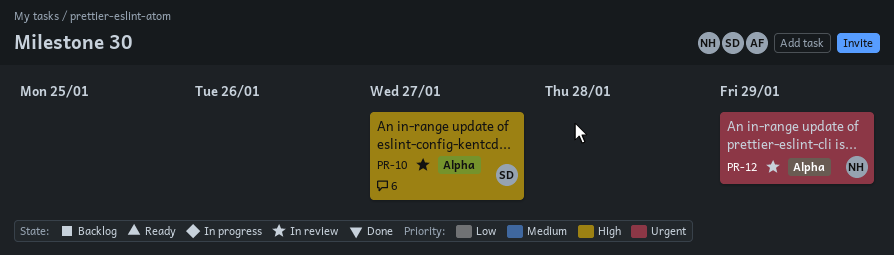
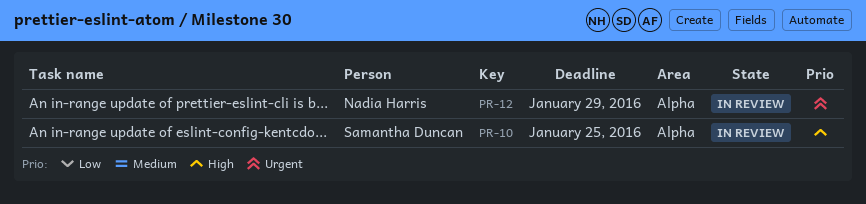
PR-10, due: Jan 27 -> Jan 25

